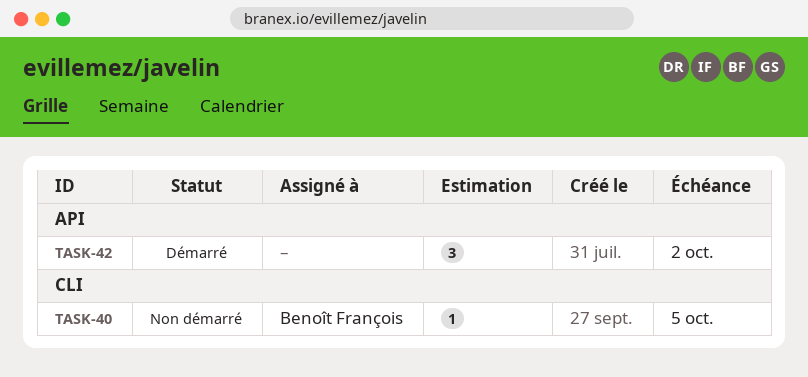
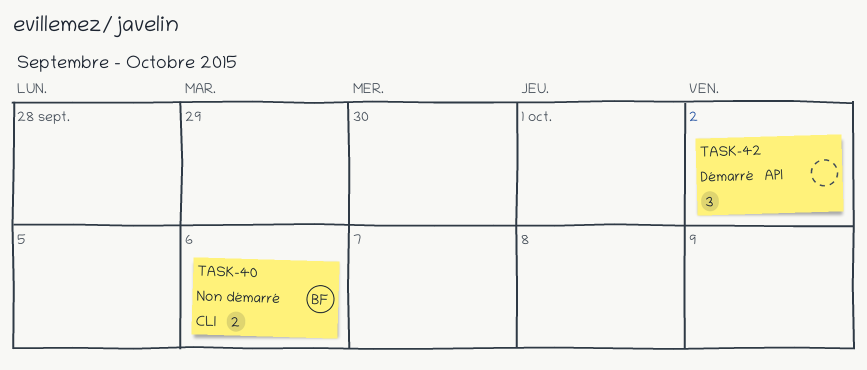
TASK-40, estimate: 1 -> 2
TASK-40, due: Oct 5 -> Oct 6

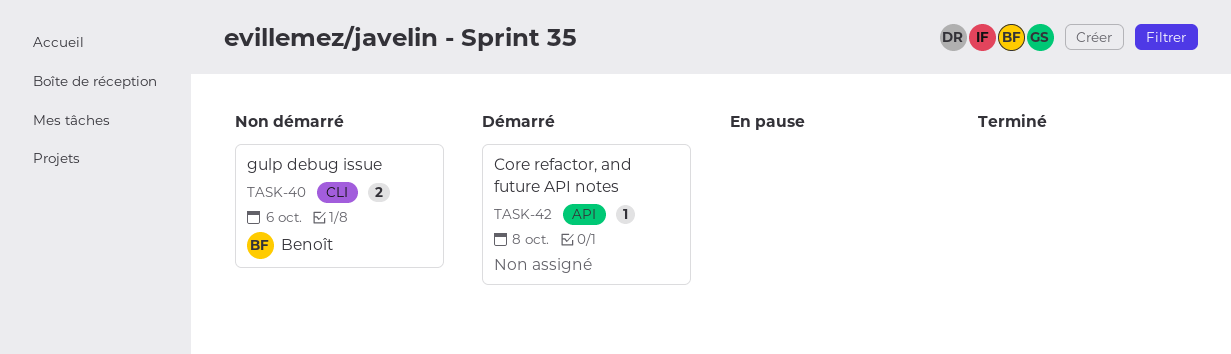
TASK-42, estimate: 3 -> 1
TASK-42, due: Oct 2 -> Oct 8

